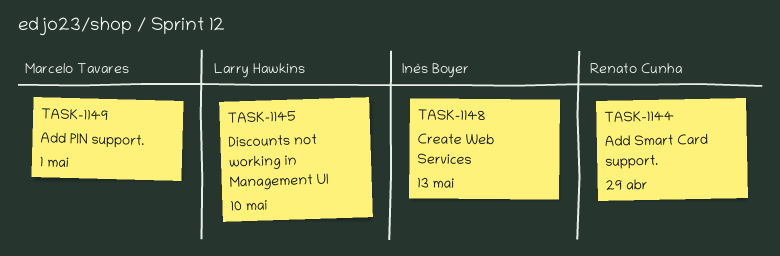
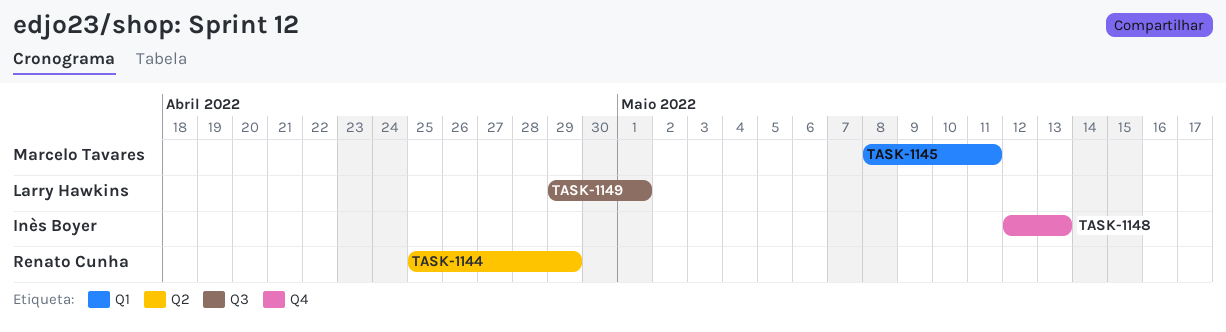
TASK-1145, owner: Larry Hawkins -> Marcelo Tavares
TASK-1145, due: May 10 -> May 11
TASK-1149, owner: Marcelo Tavares -> Larry Hawkins

